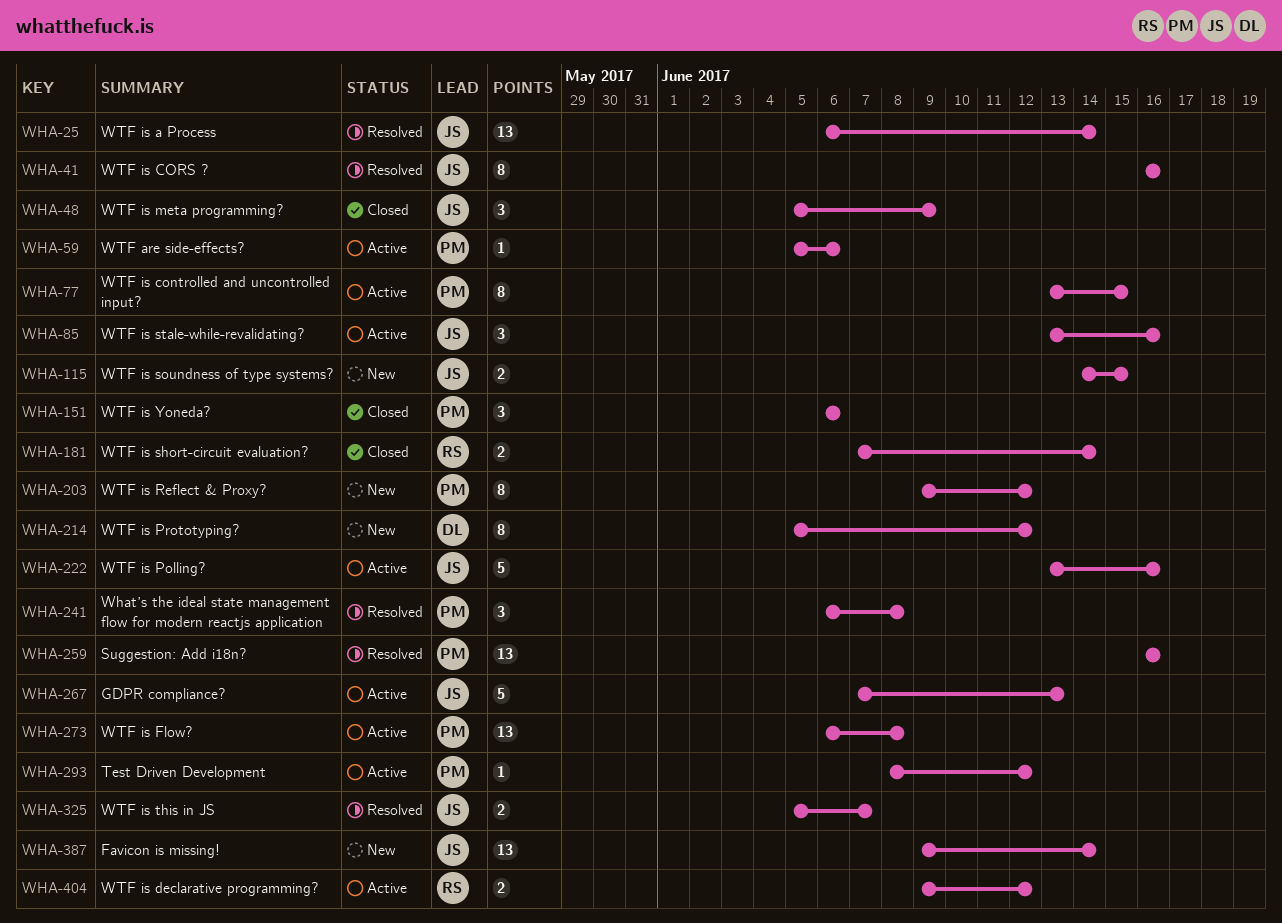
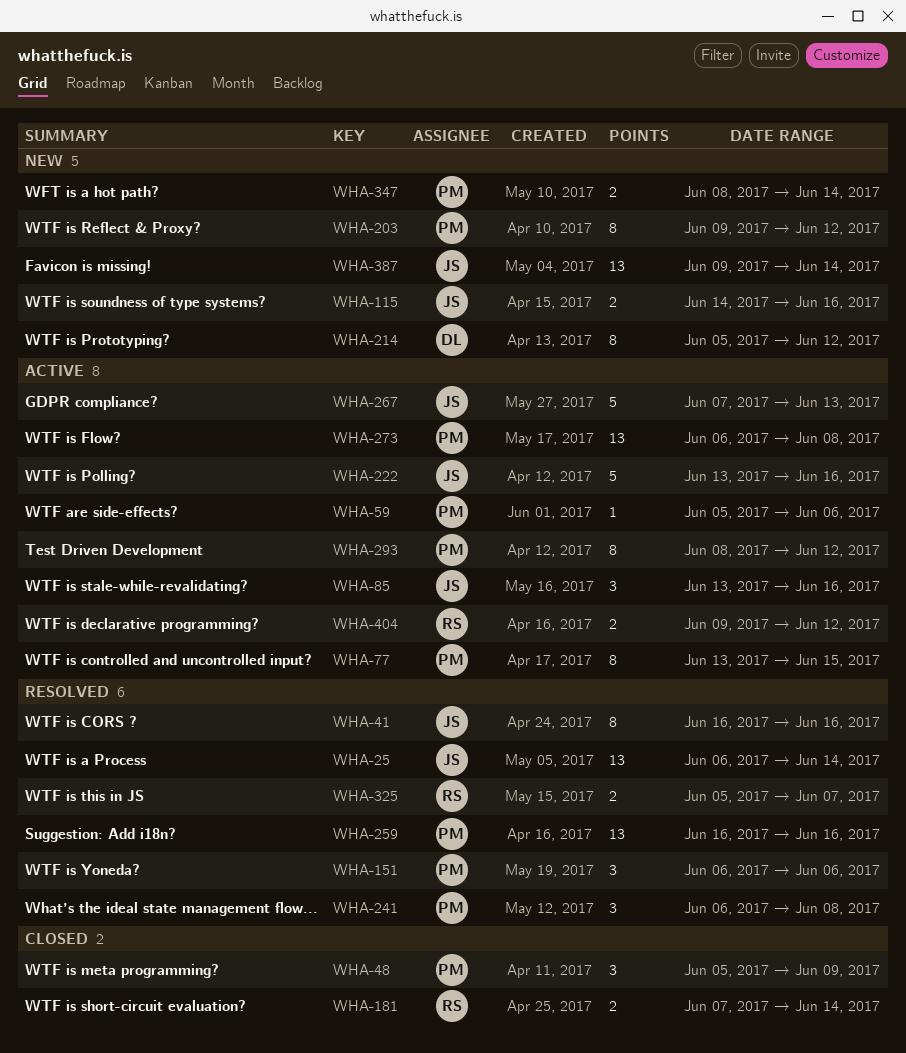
WHA-48, owner: JS -> PM
WHA-115, due: Jun 15 -> Jun 16
WHA-151, status: Closed -> Resolved
WHA-293, estimate: 1 -> 8
WHA-325, owner: JS -> RS
WHA-347: none -> present

